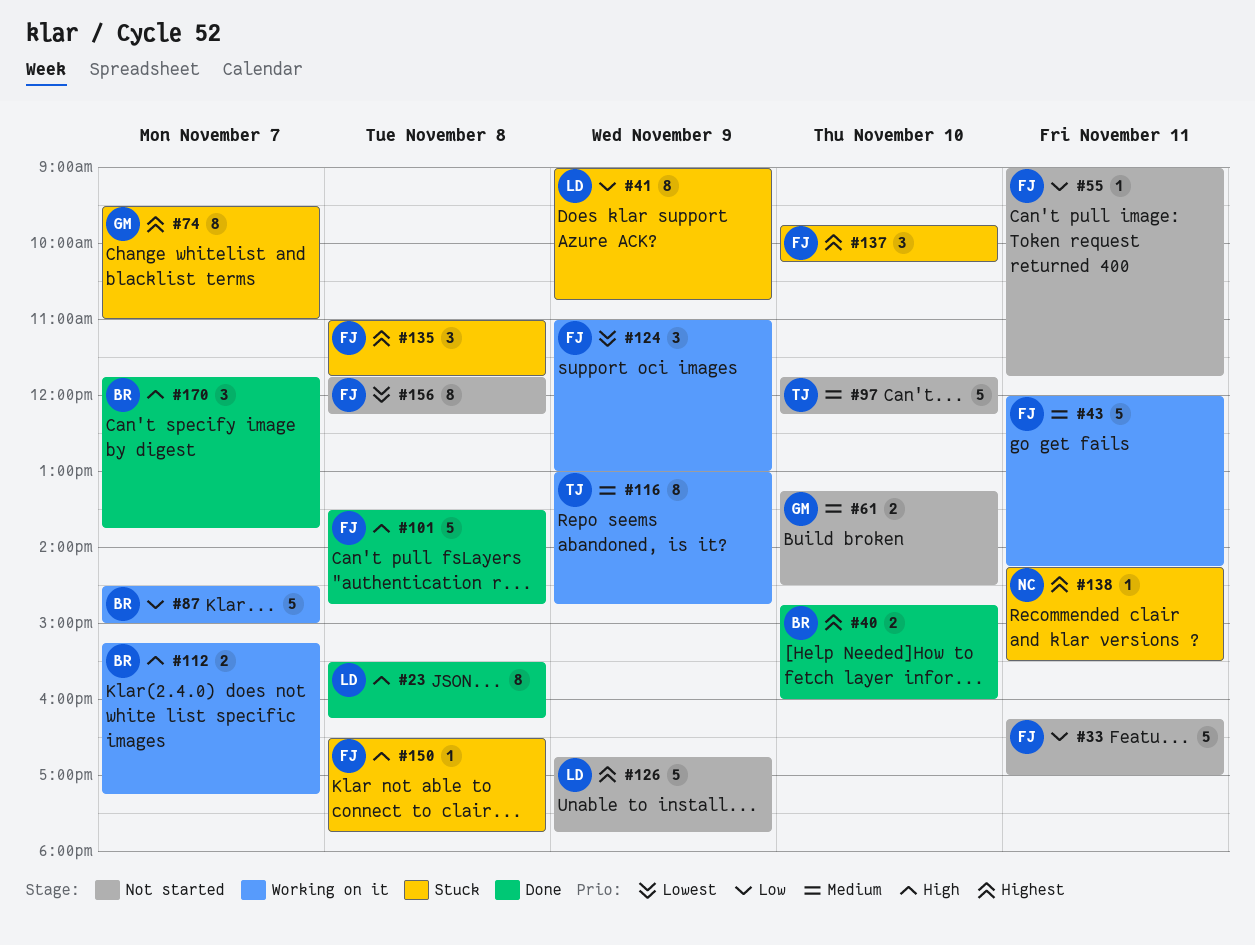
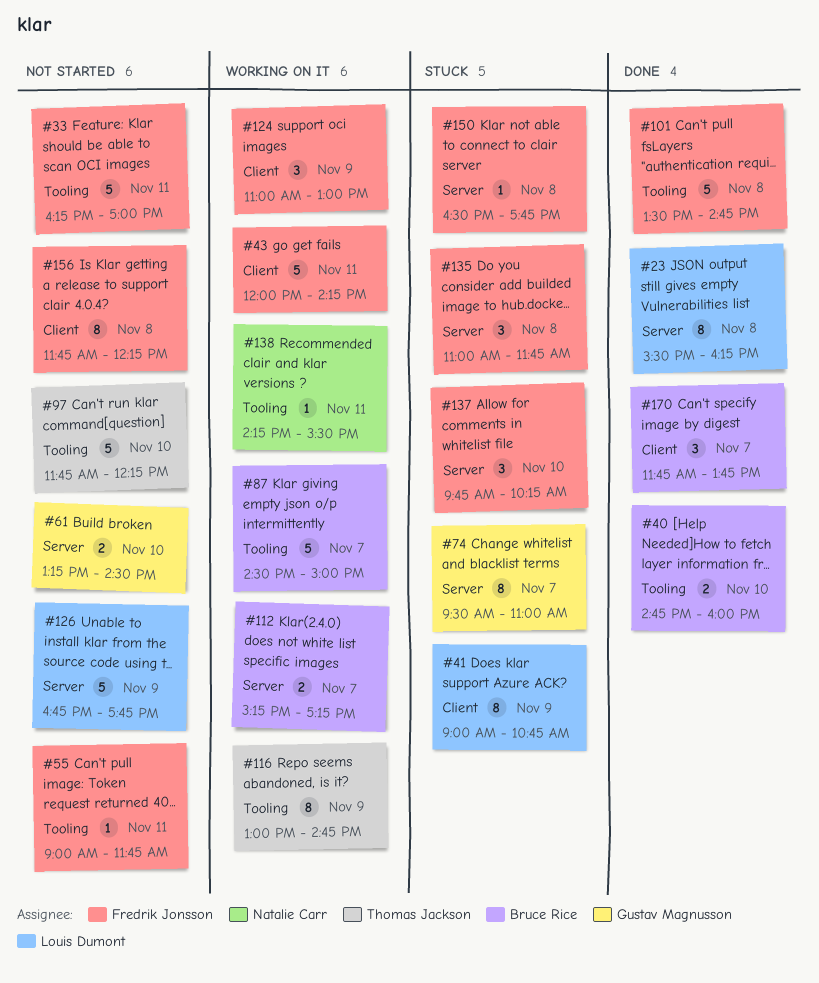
#138, status: Stuck -> Working on it

